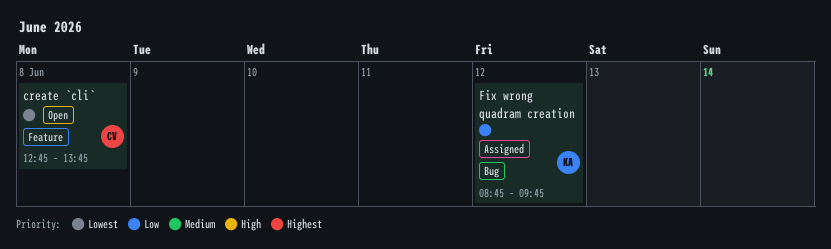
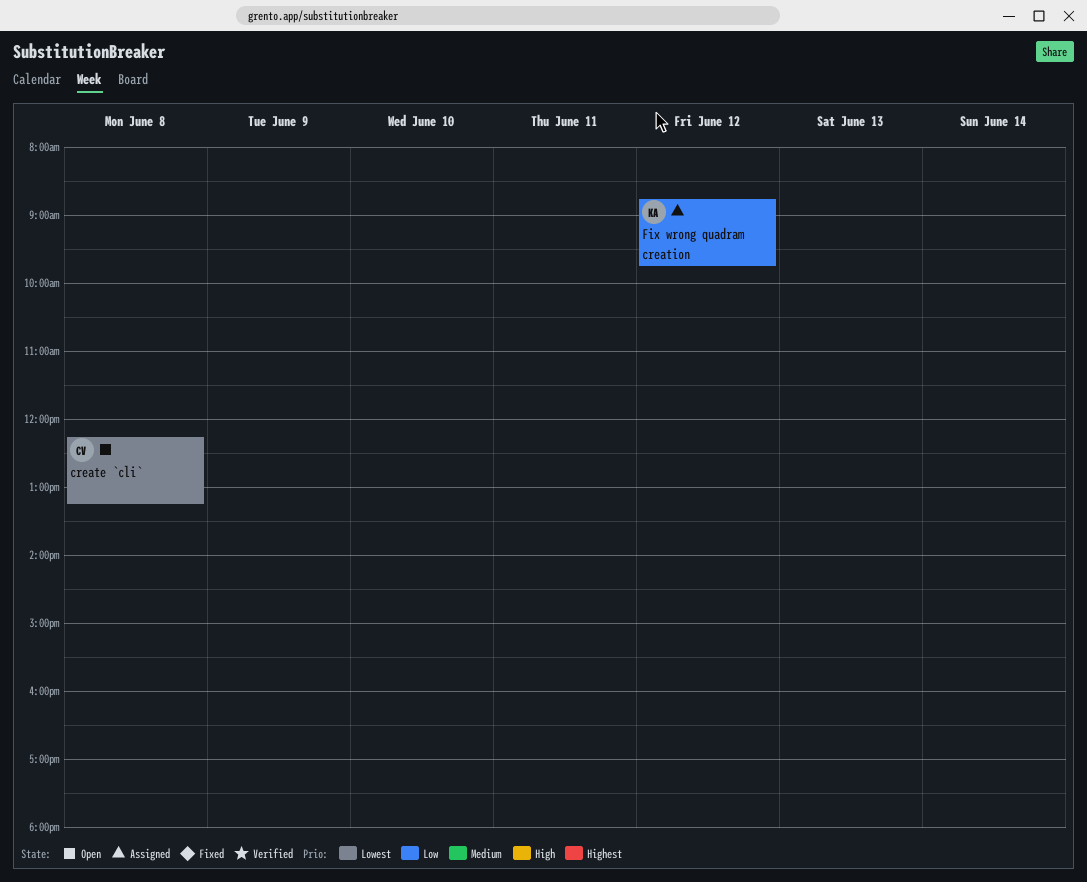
create `cli`, begins: 12:45 -> 12:15
create `cli`, ends: 13:45 -> 13:15

